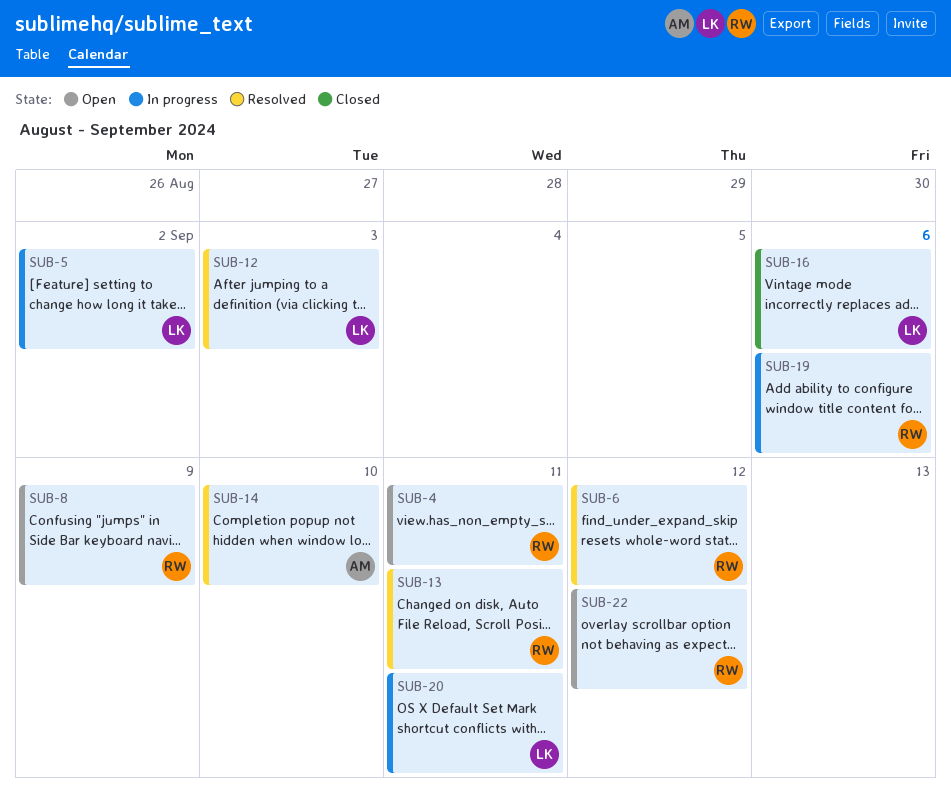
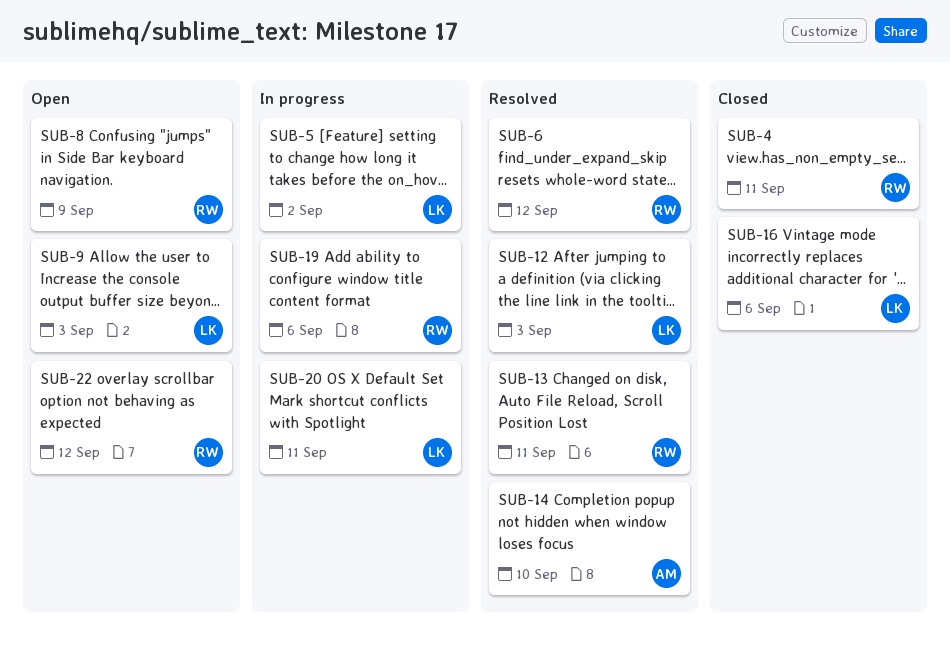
SUB-4, status: Open -> Closed
SUB-9: none -> present

